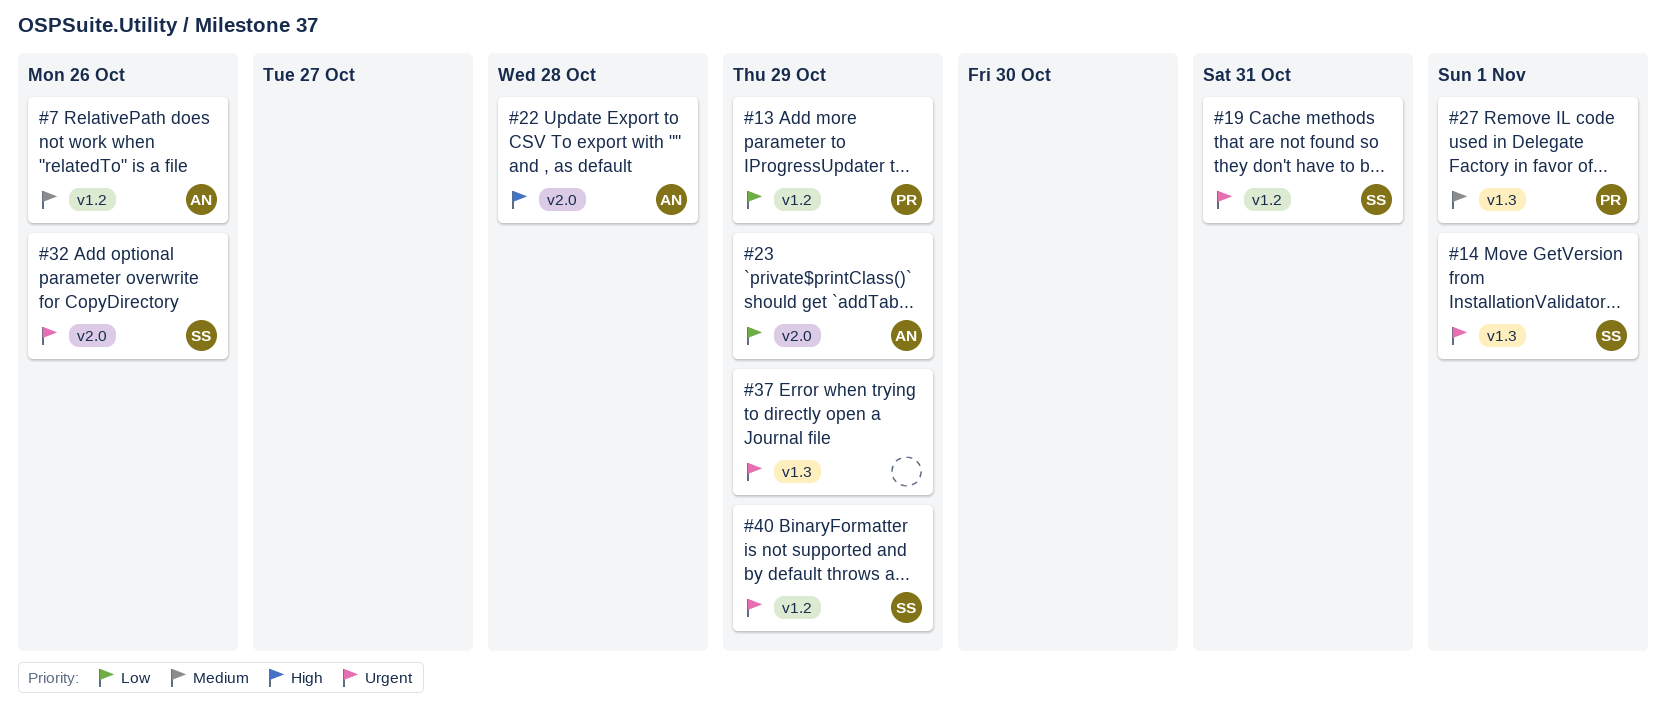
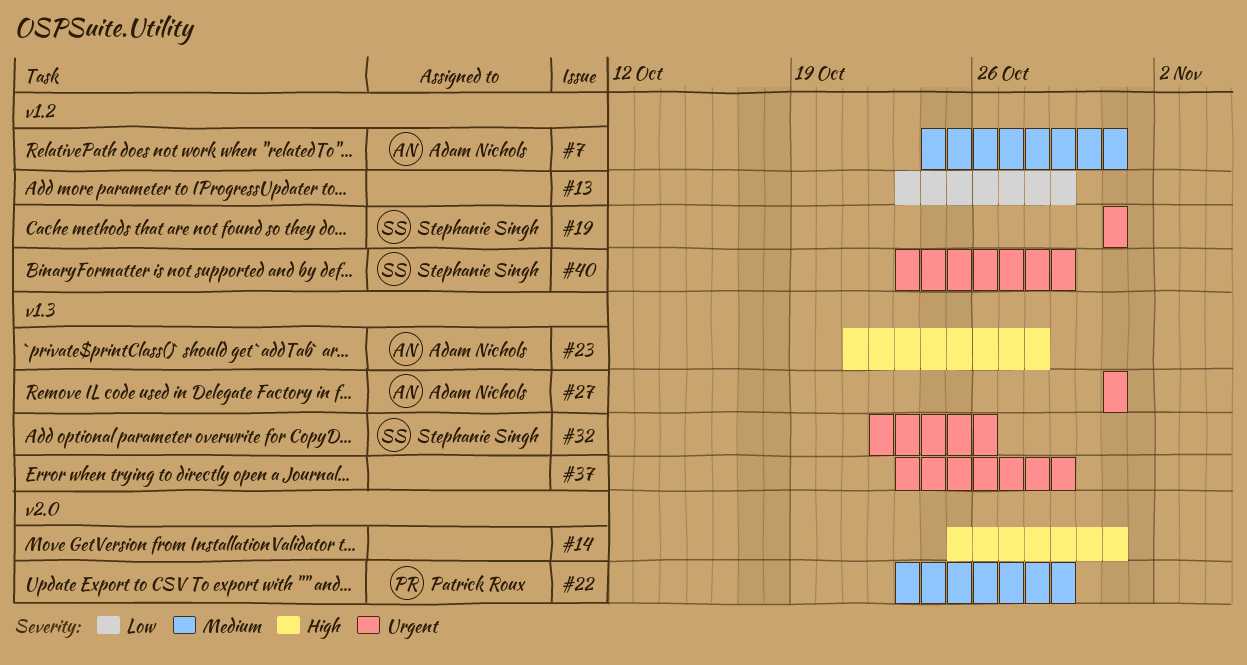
#7, due: Oct 26 -> Oct 31
#13, owner: Patrick Roux -> none
#14, owner: Stephanie Singh -> none
#14, priority: Urgent -> High
#14, label: v1.3 -> v2.0
#14, due: Nov 1 -> Oct 31
#22, owner: Adam Nichols -> Patrick Roux
#22, priority: High -> Medium
#22, due: Oct 28 -> Oct 29
#23, priority: Low -> High
#23, label: v2.0 -> v1.3
#23, due: Oct 29 -> Oct 28
#27, owner: Patrick Roux -> Adam Nichols
#27, priority: Medium -> Urgent
#27, due: Nov 1 -> Oct 31
#32, label: v2.0 -> v1.3

